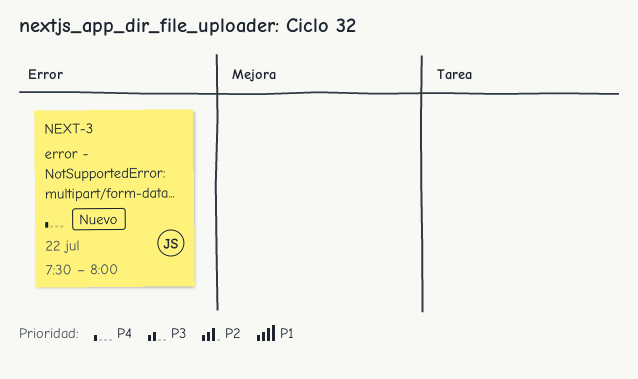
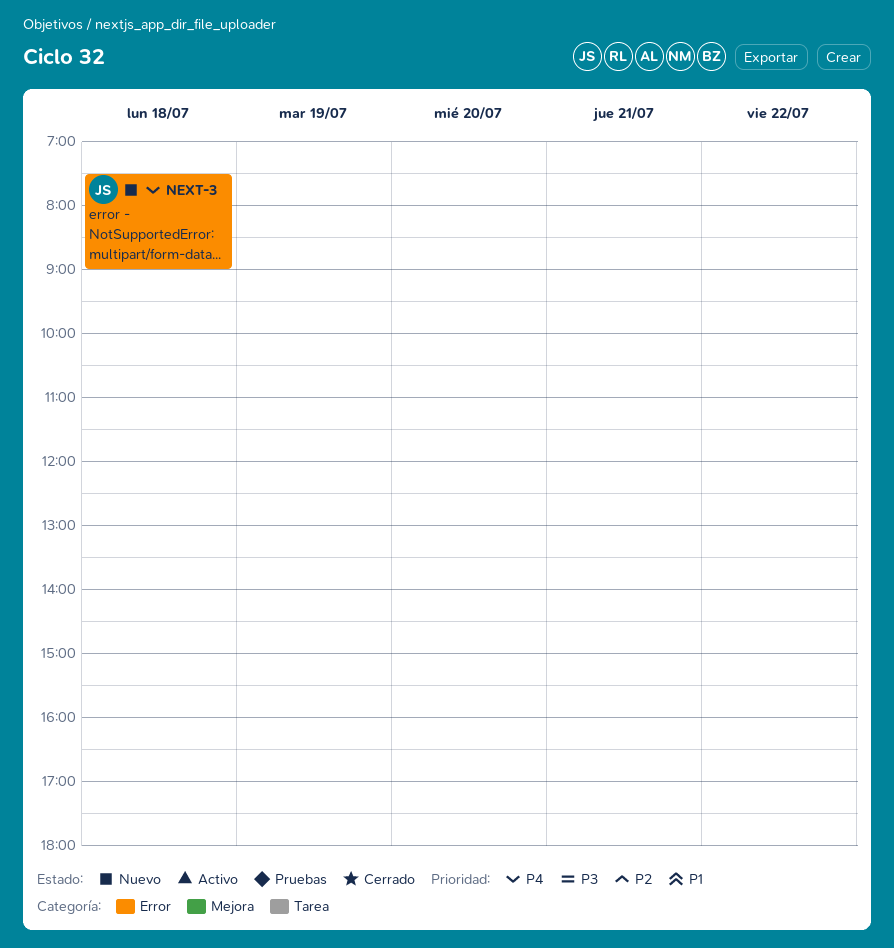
NEXT-3, day: Jul 22 -> Jul 18
NEXT-3, ends: 08:00 -> 09:00

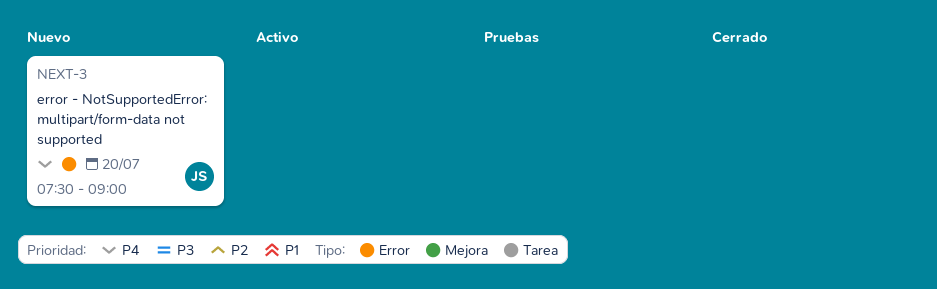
NEXT-3, day: Jul 18 -> Jul 20

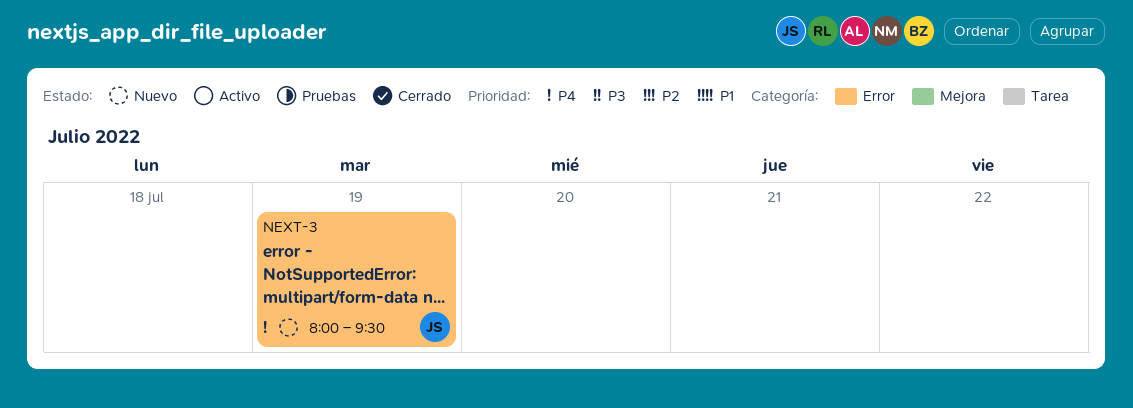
NEXT-3, day: Jul 20 -> Jul 19
NEXT-3, begins: 07:30 -> 08:00
NEXT-3, ends: 09:00 -> 09:30

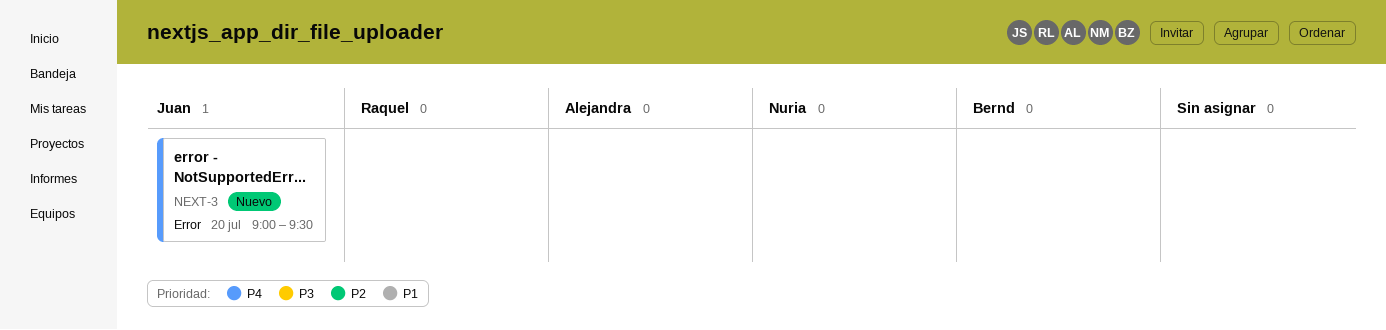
NEXT-3, day: Jul 19 -> Jul 20
NEXT-3, begins: 08:00 -> 09:00

